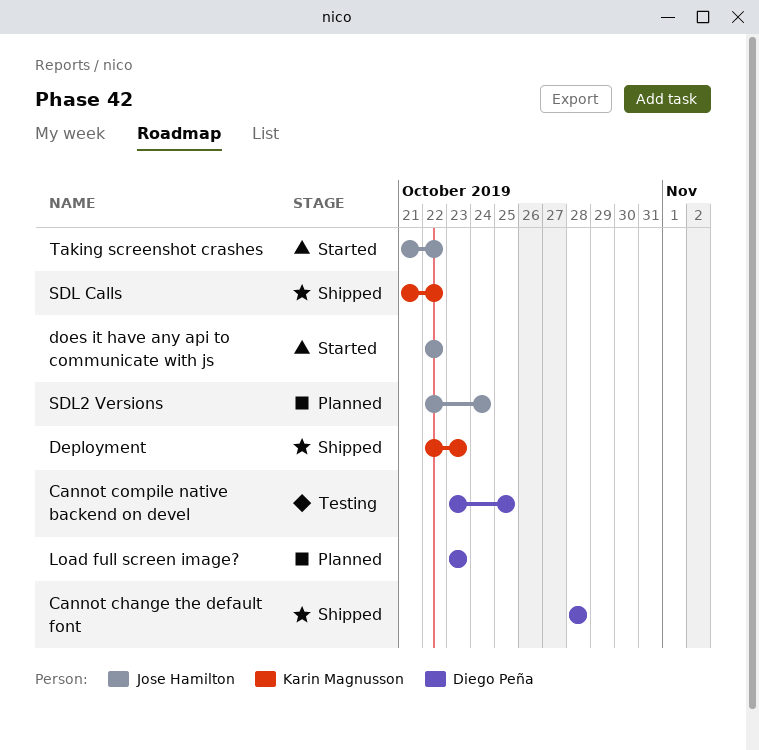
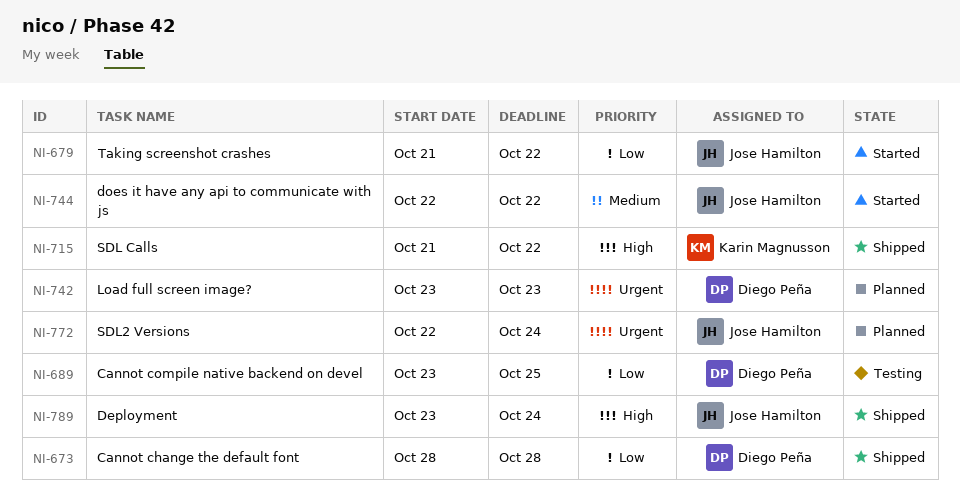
Deployment, owner: Karin Magnusson -> Jose Hamilton
Deployment, start: Oct 22 -> Oct 23
Deployment, due: Oct 23 -> Oct 24

